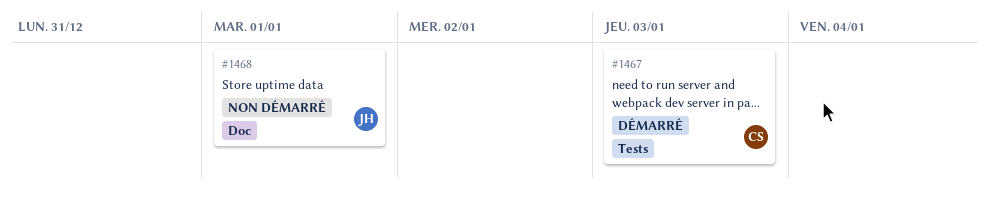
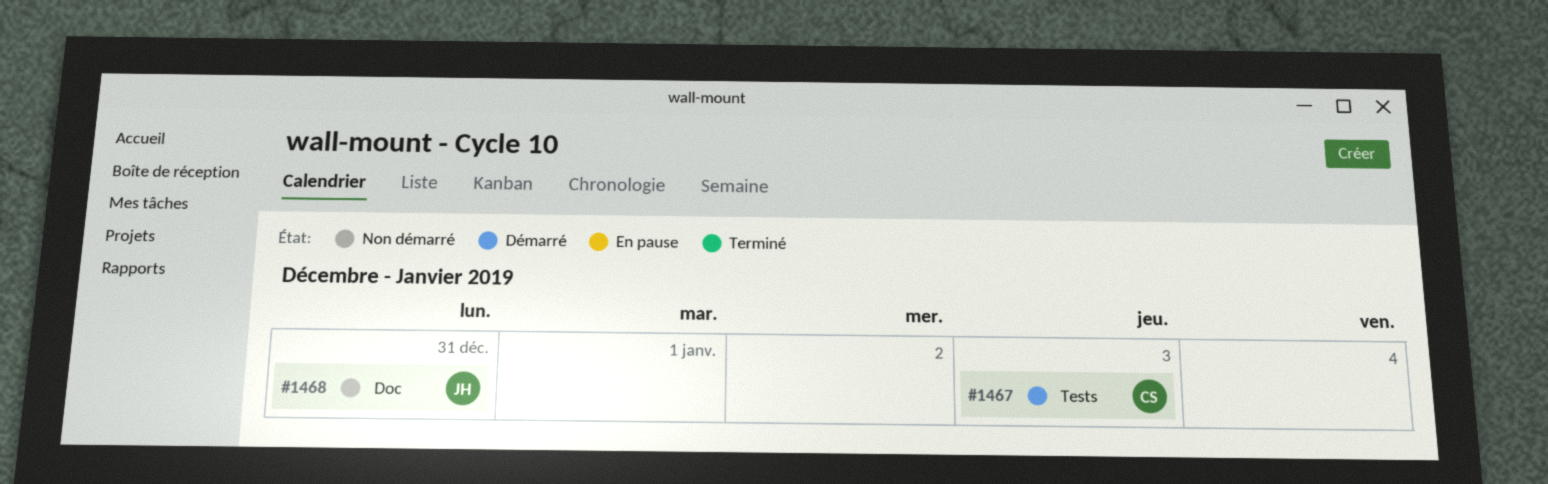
#1468, due: Jan 1 -> Dec 31

